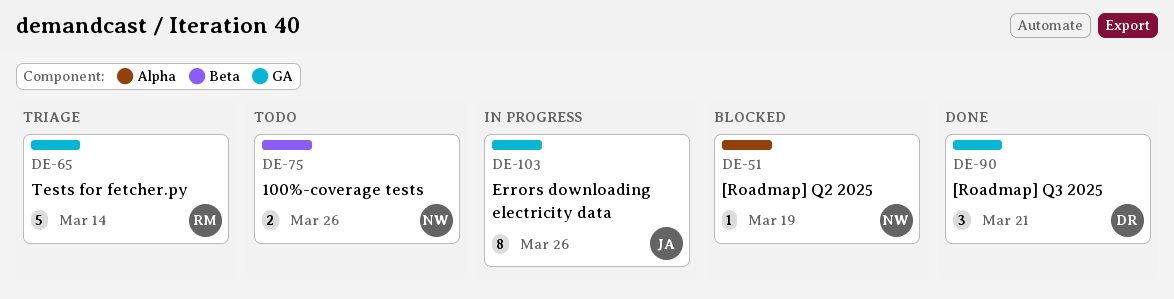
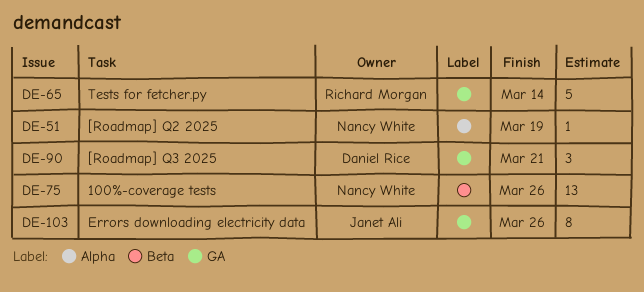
DE-75, estimate: 2 -> 13

